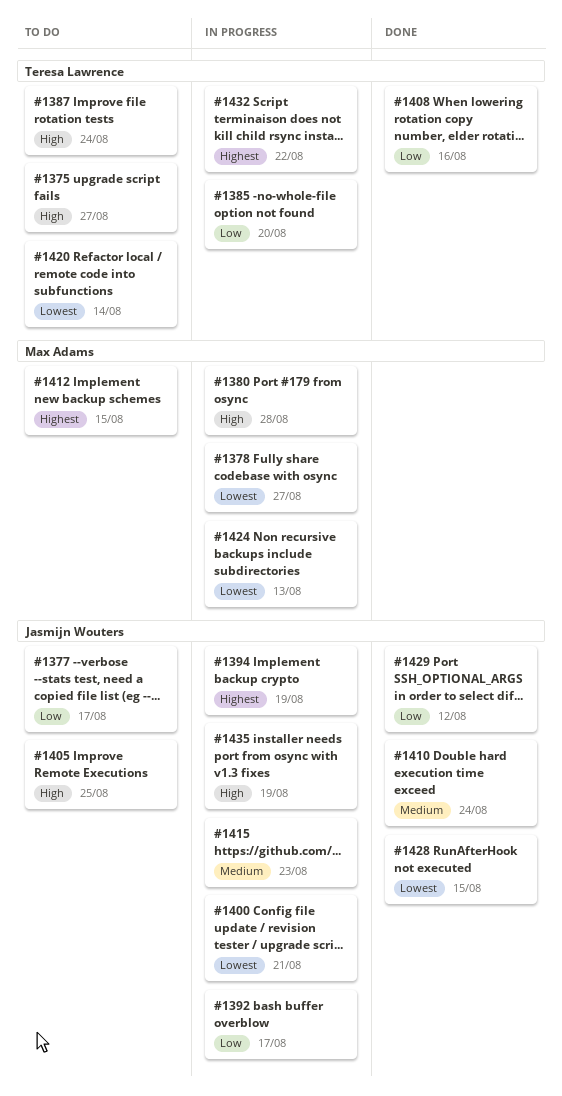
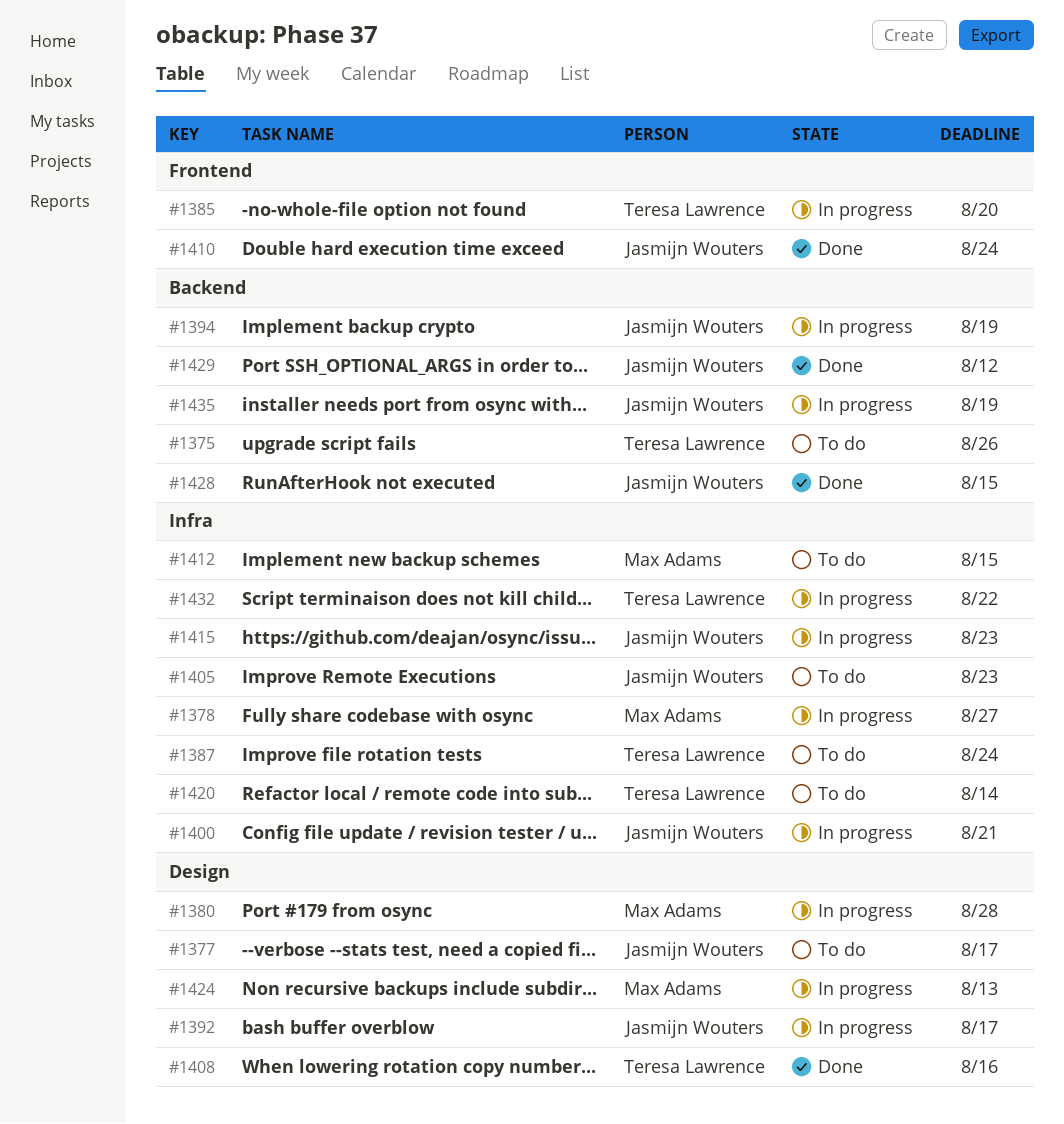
#1375, due: Aug 27 -> Aug 26
#1405, due: Aug 25 -> Aug 23

